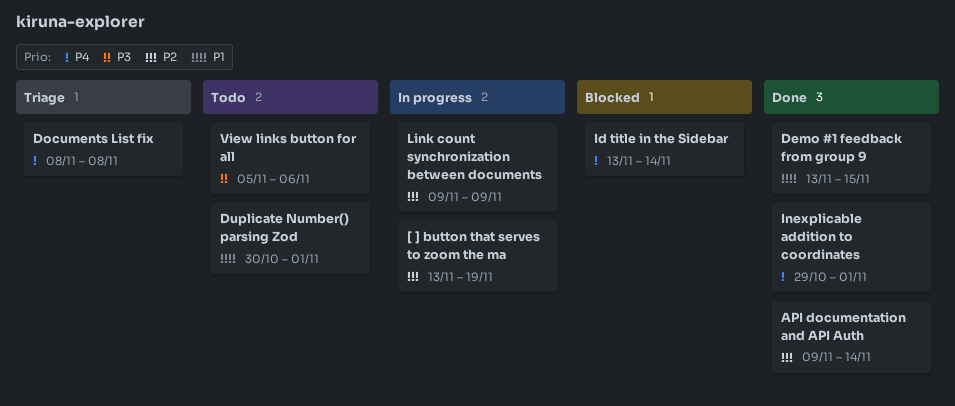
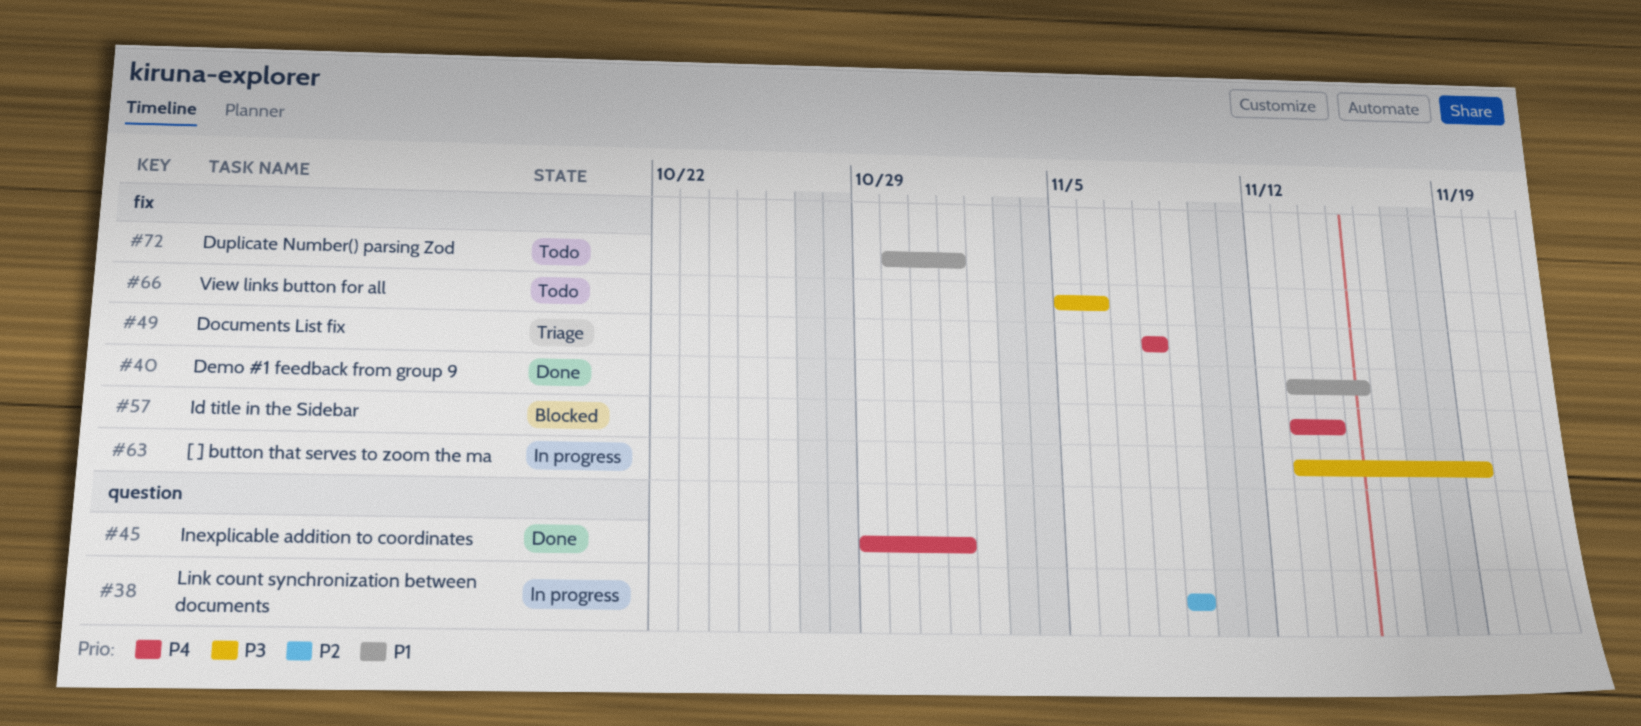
[ ] button that serves to zoom the ma, priority: P2 -> P3
API documentation and API Auth: present -> none

